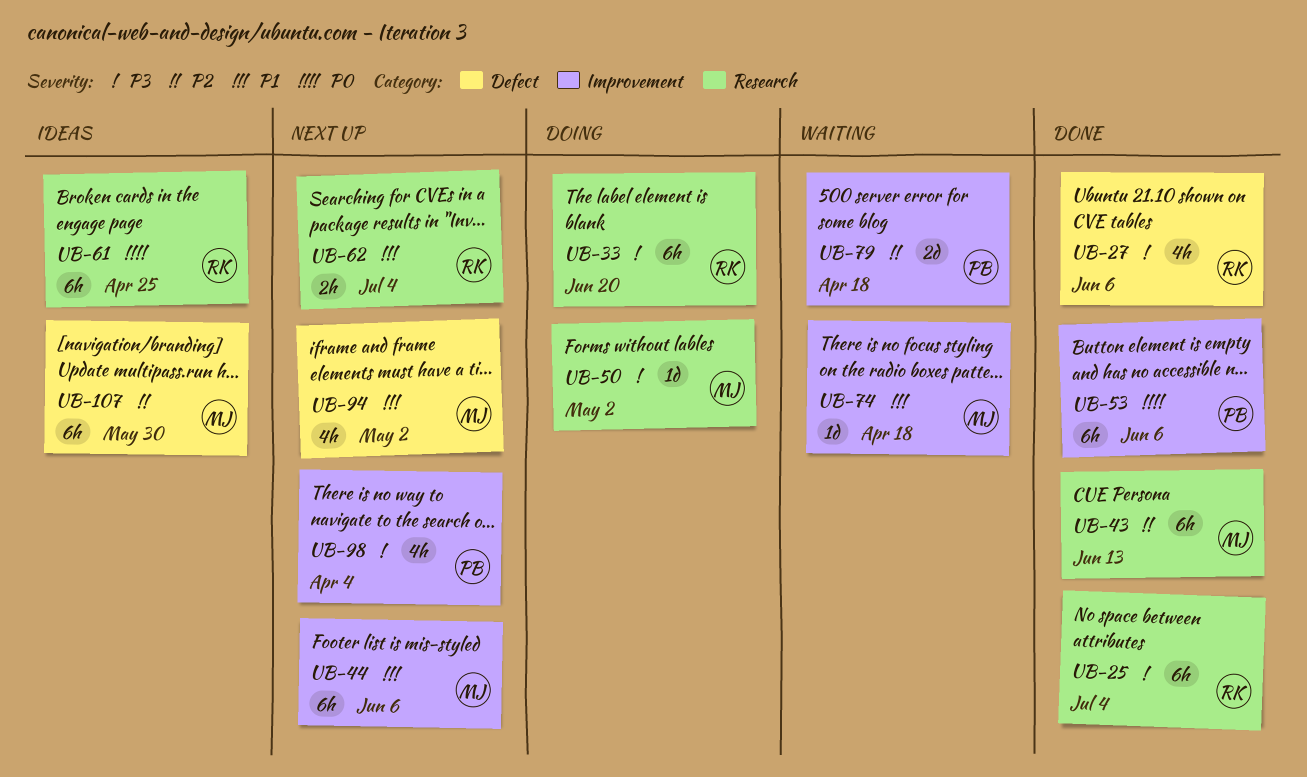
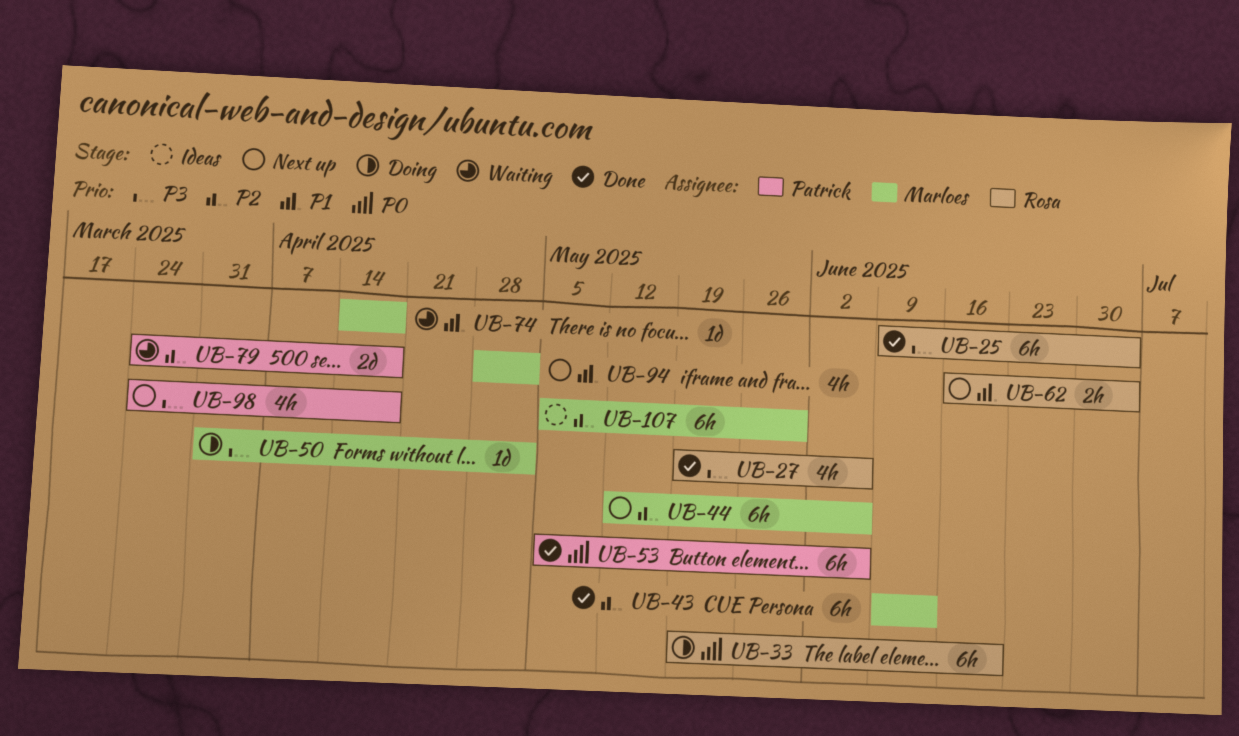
UB-33, priority: P3 -> P0
UB-44, priority: P1 -> P2
UB-61: present -> none
UB-98, due: Apr 4 -> Apr 18

